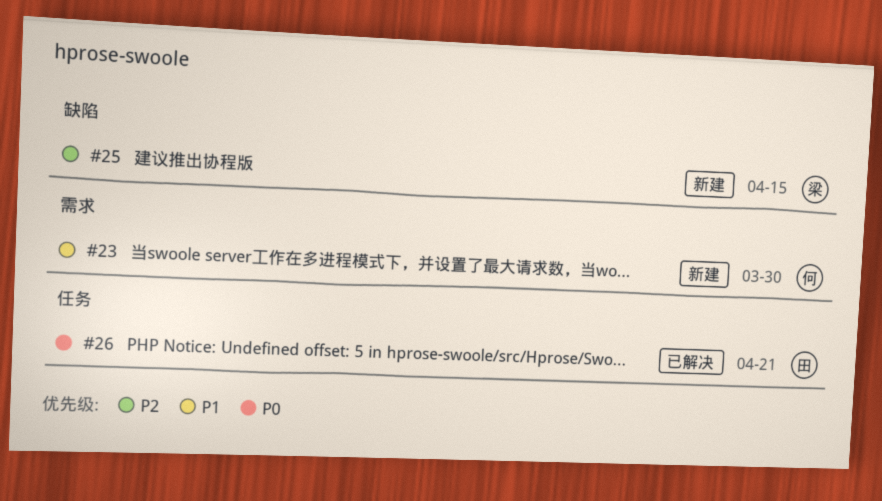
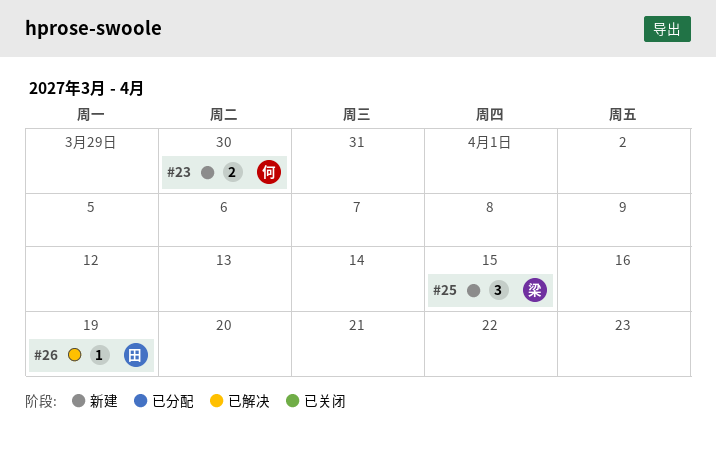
#26, due: Apr 21 -> Apr 19

